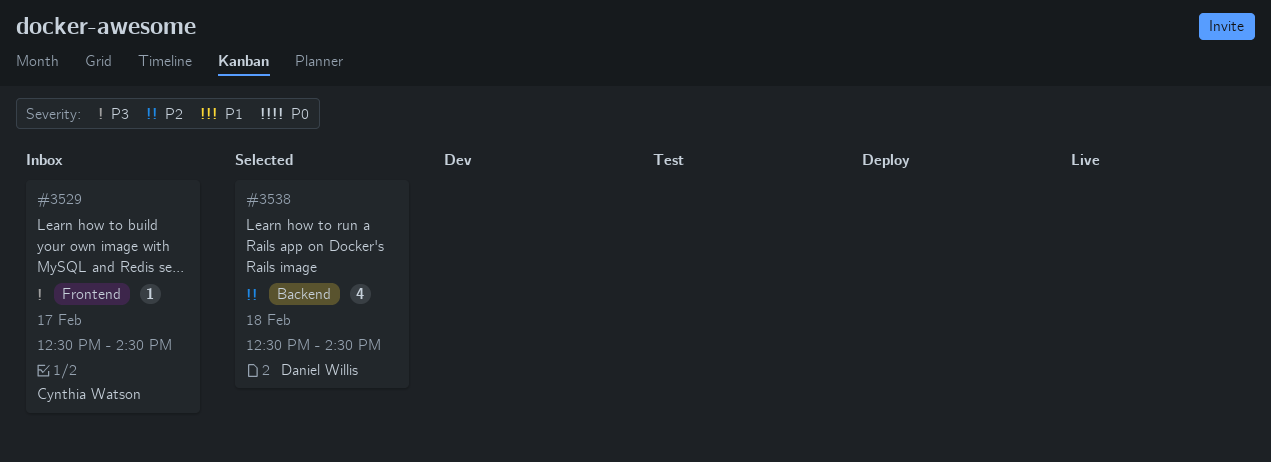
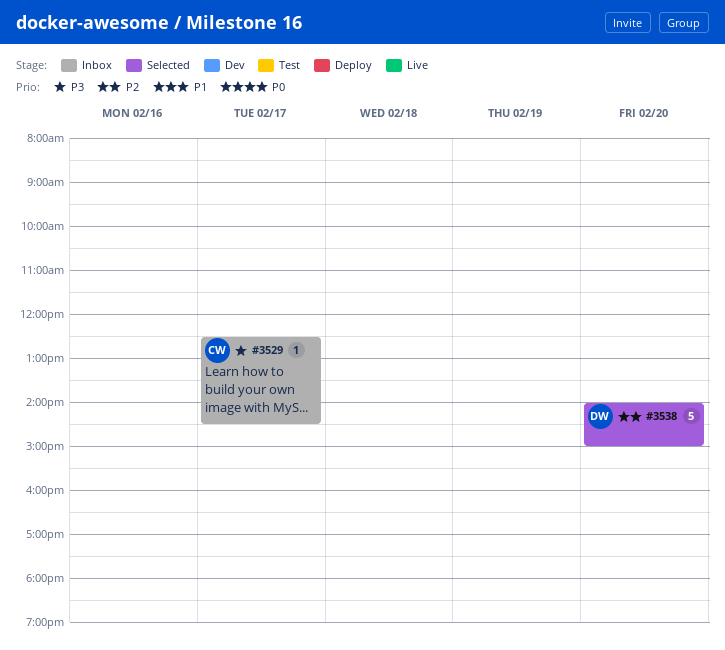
#3538, estimate: 4 -> 5
#3538, day: Feb 18 -> Feb 20
#3538, begins: 12:30 -> 14:00
#3538, ends: 14:30 -> 15:00

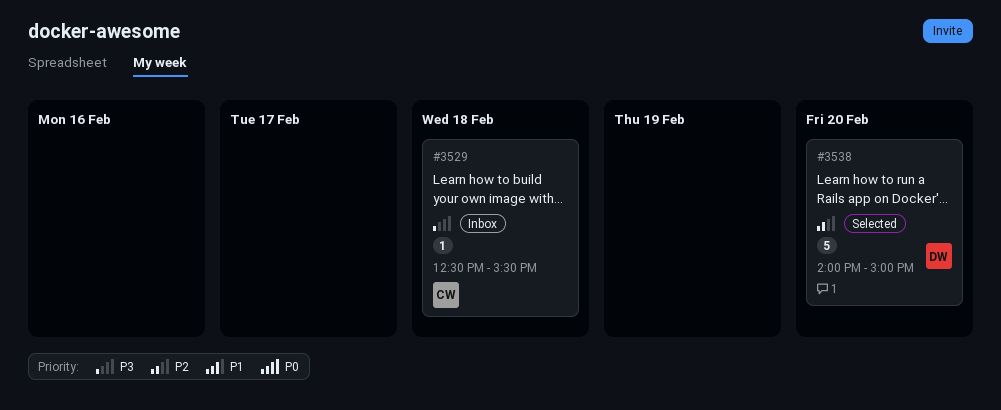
#3529, day: Feb 17 -> Feb 18
#3529, ends: 14:30 -> 15:30

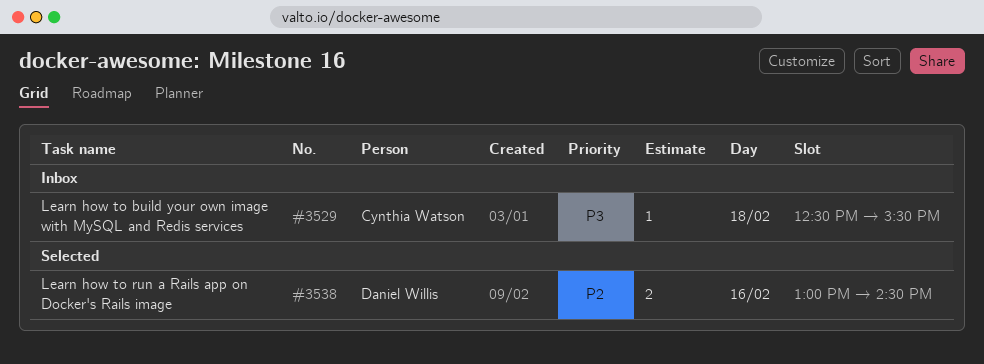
#3538, estimate: 5 -> 2
#3538, day: Feb 20 -> Feb 16
#3538, begins: 14:00 -> 13:00
#3538, ends: 15:00 -> 14:30

